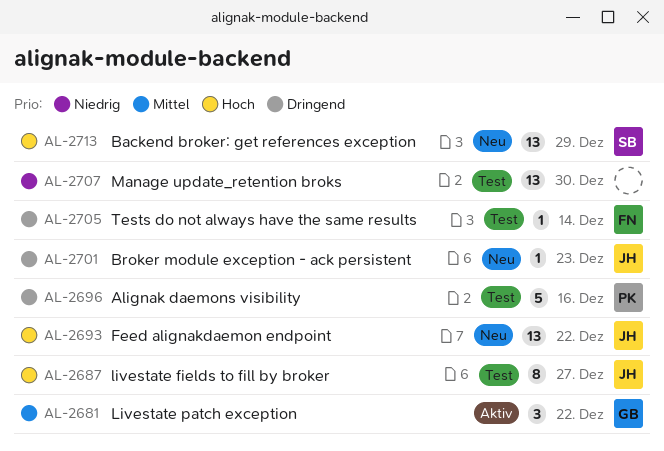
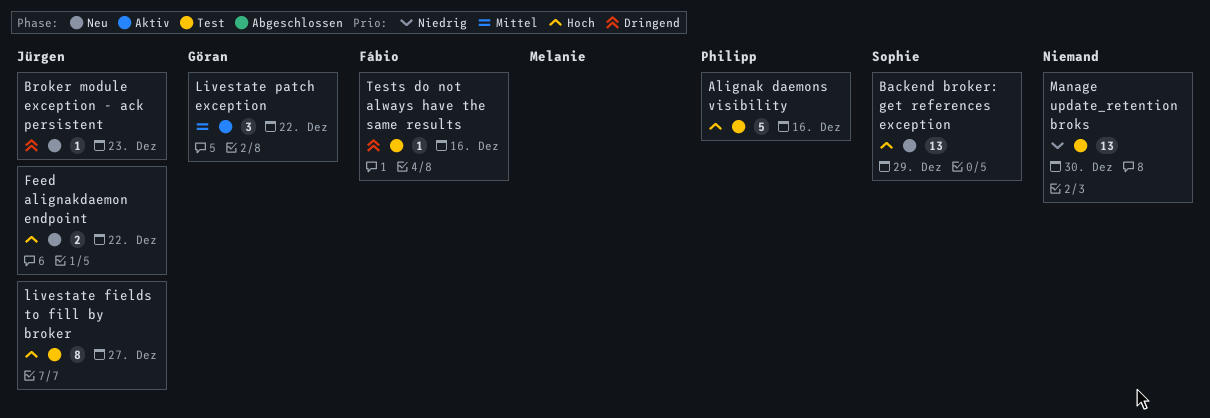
Alignak daemons visibility, priority: Dringend -> Hoch
Feed alignakdaemon endpoint, estimate: 13 -> 2
Tests do not always have the same results, due: Dec 14 -> Dec 16

